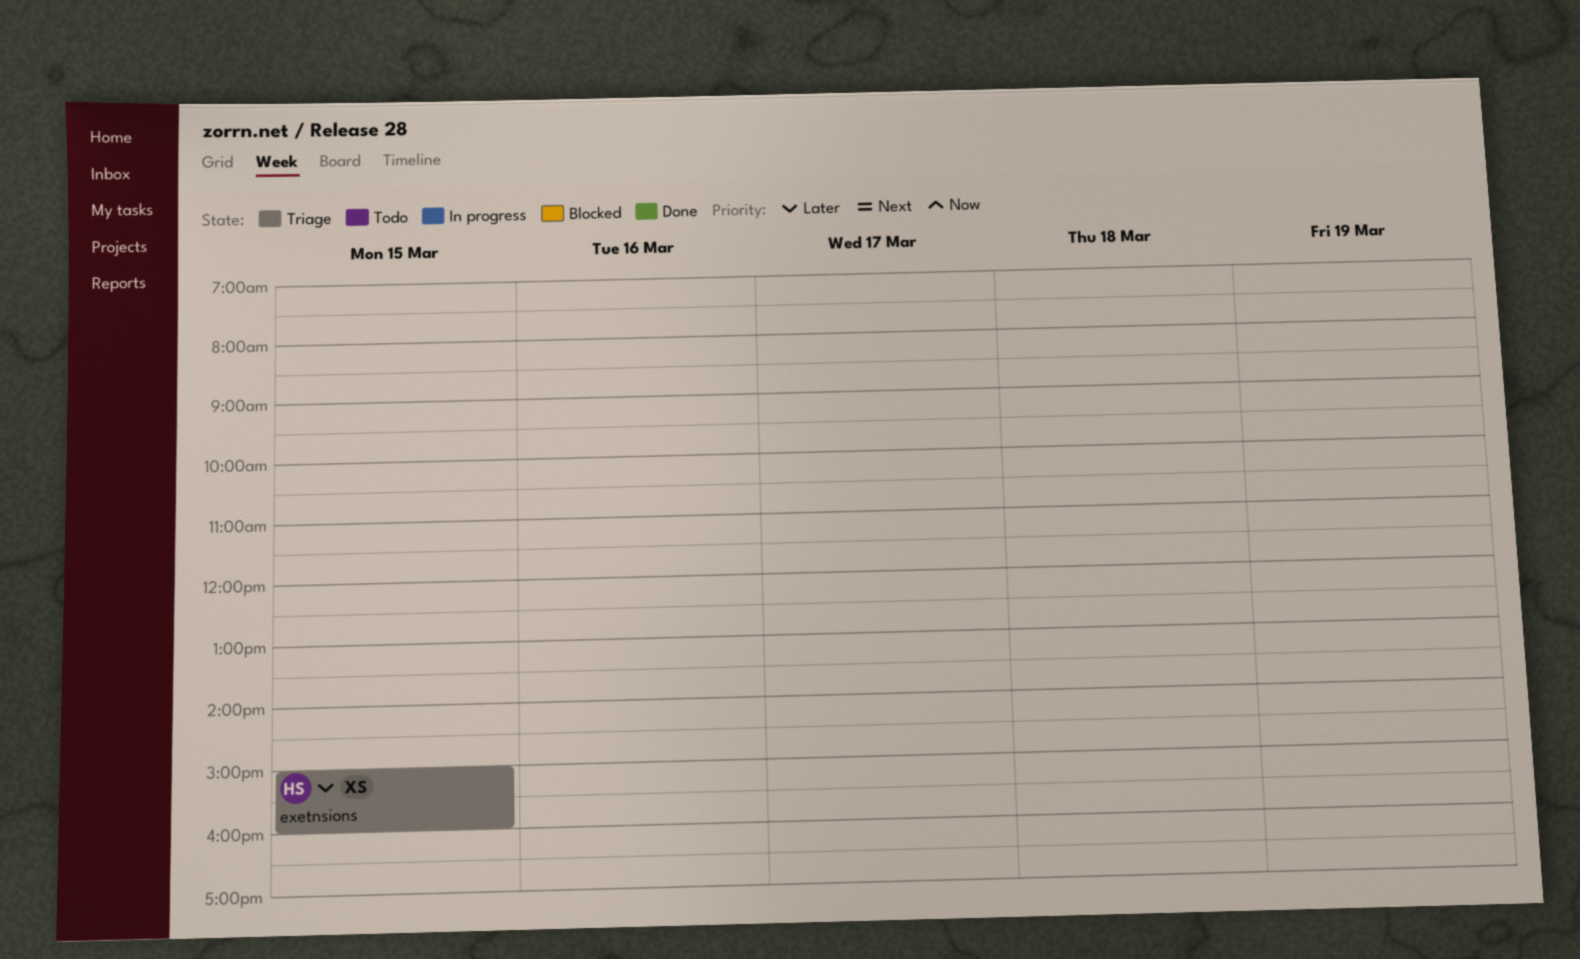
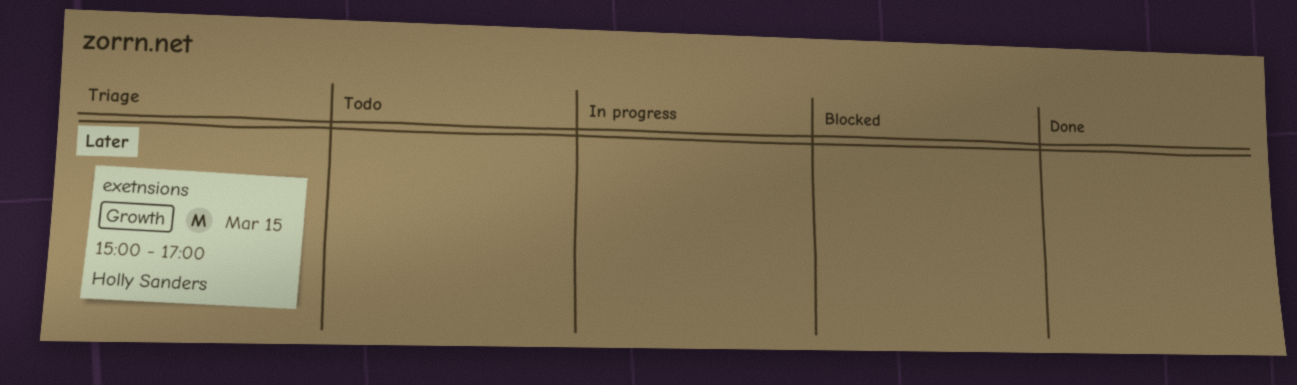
exetnsions, estimate: XS -> M
exetnsions, ends: 16:00 -> 17:00

